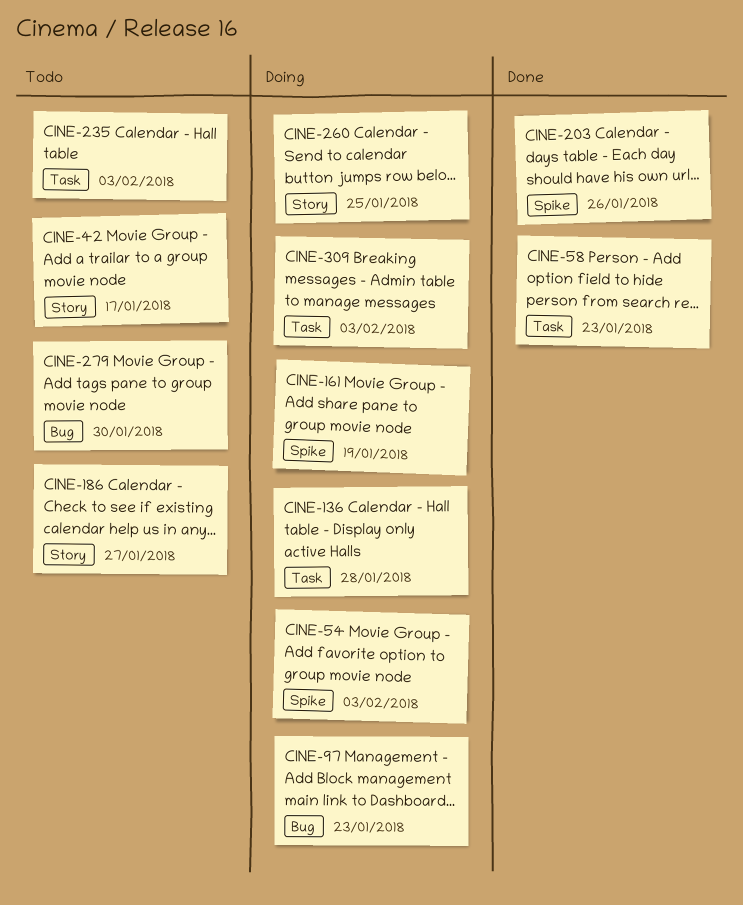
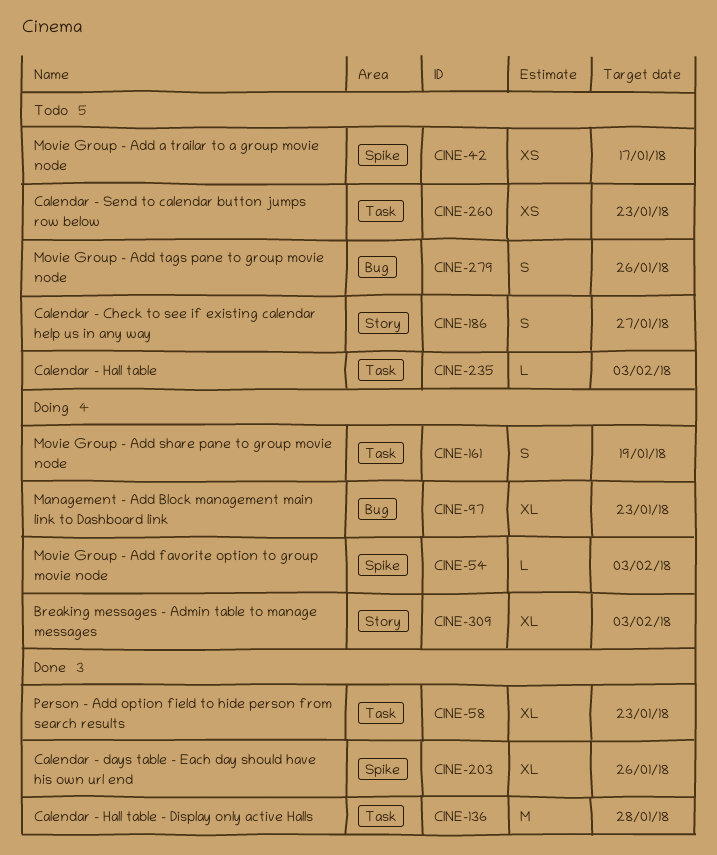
CINE-42, label: Story -> Spike
CINE-136, status: Doing -> Done
CINE-161, label: Spike -> Task
CINE-260, status: Doing -> Todo
CINE-260, label: Story -> Task
CINE-260, due: Jan 25 -> Jan 23
CINE-279, due: Jan 30 -> Jan 26
CINE-309, label: Task -> Story

